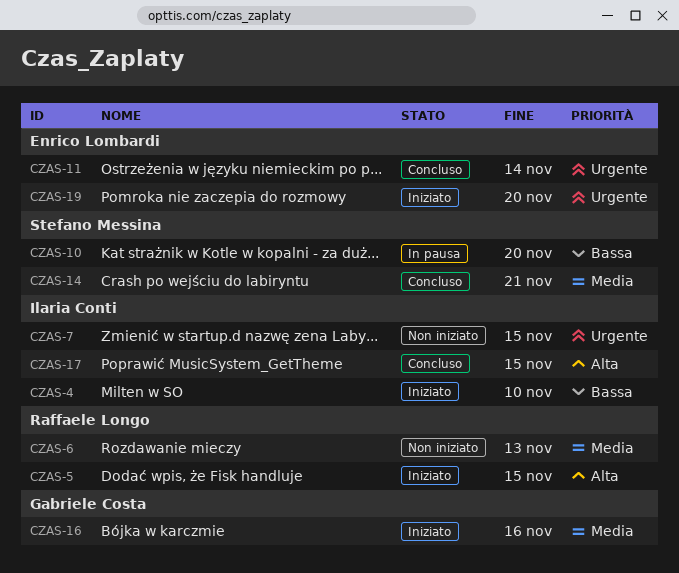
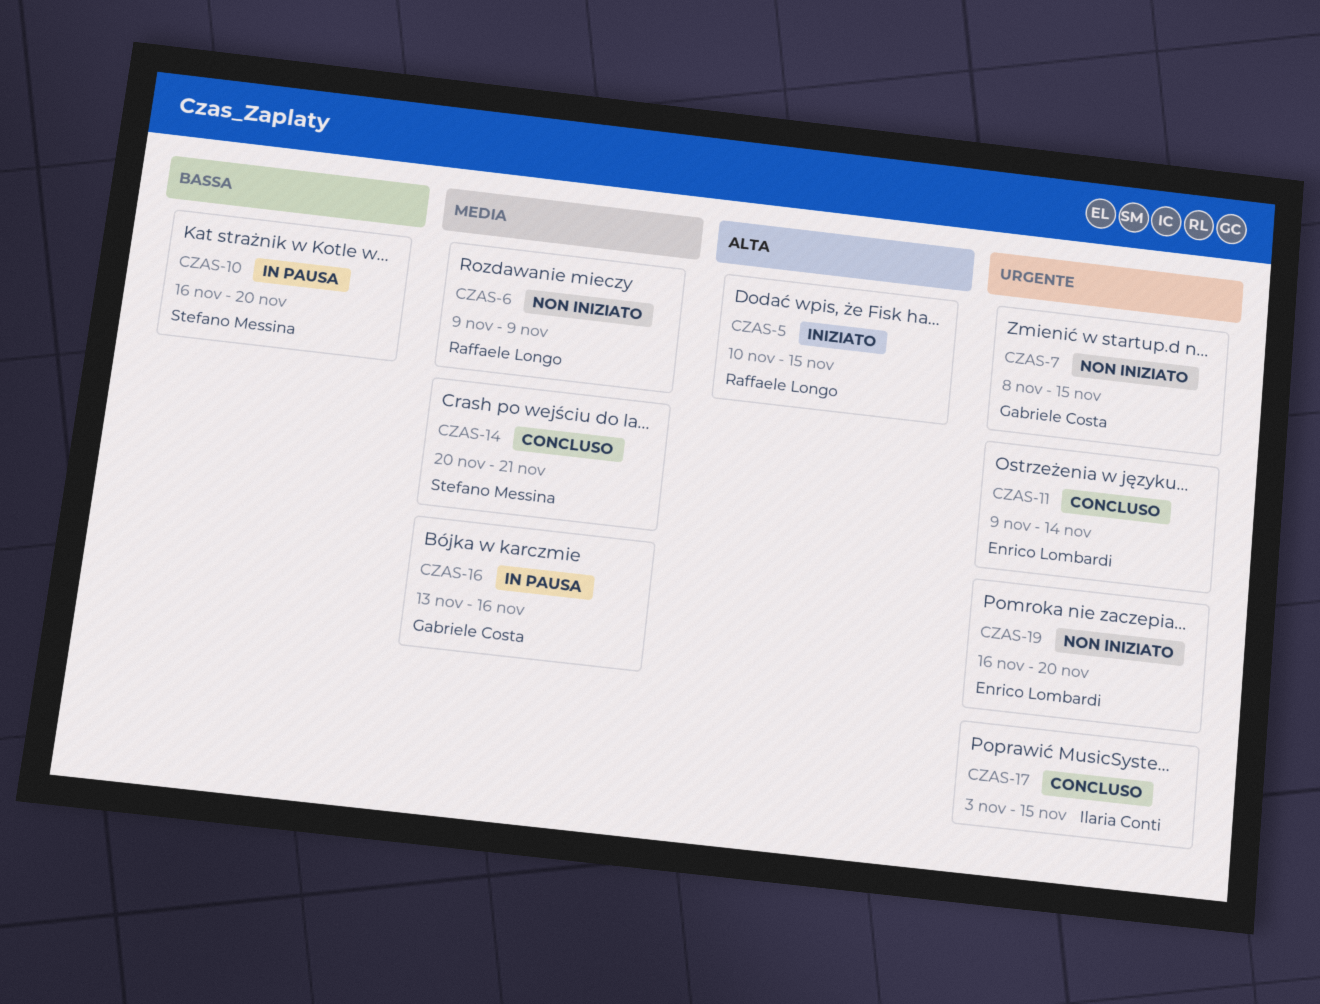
CZAS-4: present -> none
CZAS-6, due: Nov 13 -> Nov 9
CZAS-7, owner: Ilaria Conti -> Gabriele Costa
CZAS-16, status: Iniziato -> In pausa
CZAS-17, priority: Alta -> Urgente
CZAS-19, status: Iniziato -> Non iniziato

